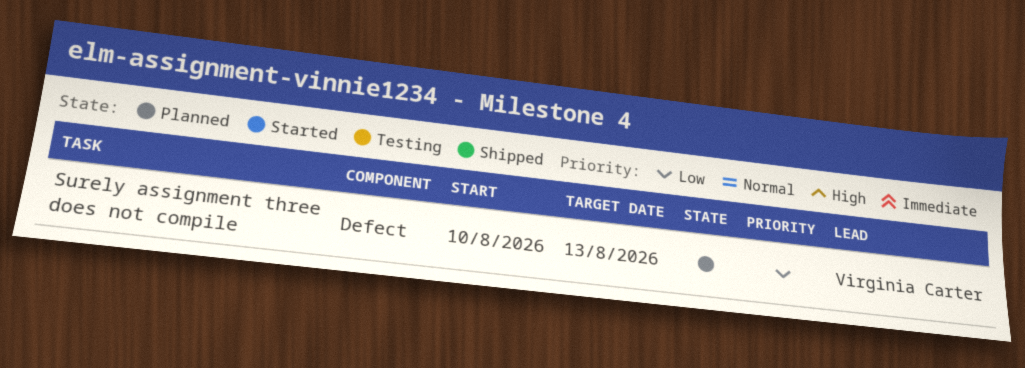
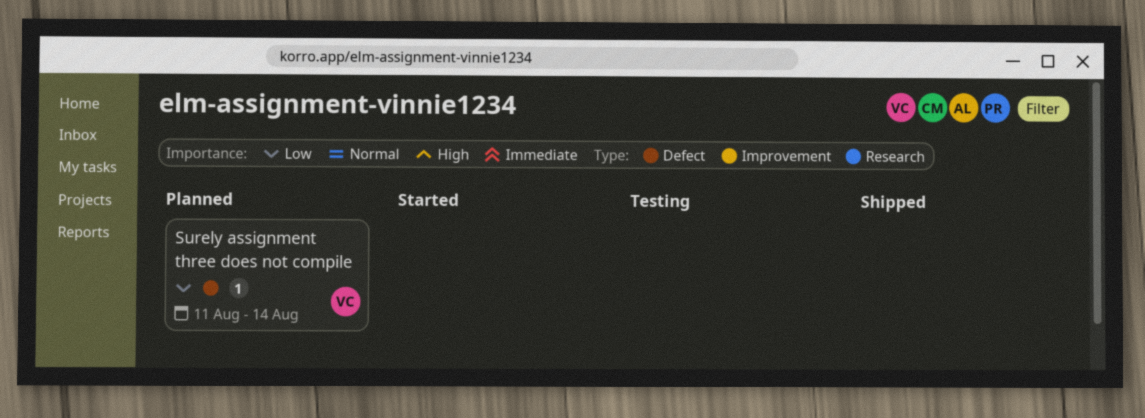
Surely assignment three does not compile, start: Aug 10 -> Aug 11
Surely assignment three does not compile, due: Aug 13 -> Aug 14

